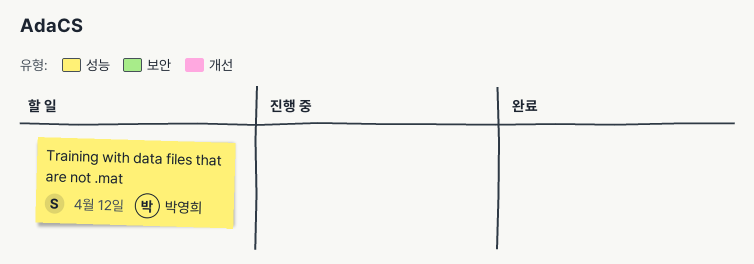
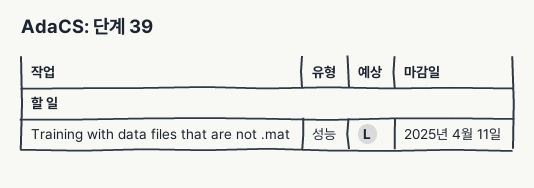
Training with data files that are not .mat, estimate: S -> L
Training with data files that are not .mat, due: Apr 12 -> Apr 11

